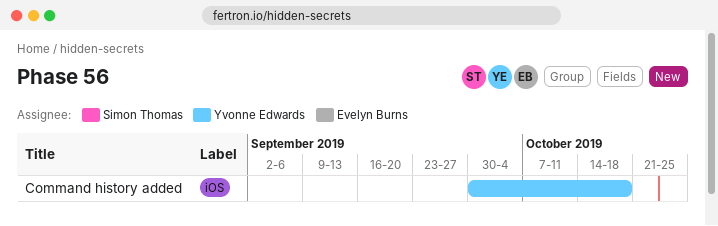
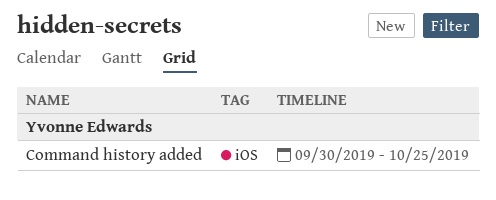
Command history added, due: Oct 18 -> Oct 25

